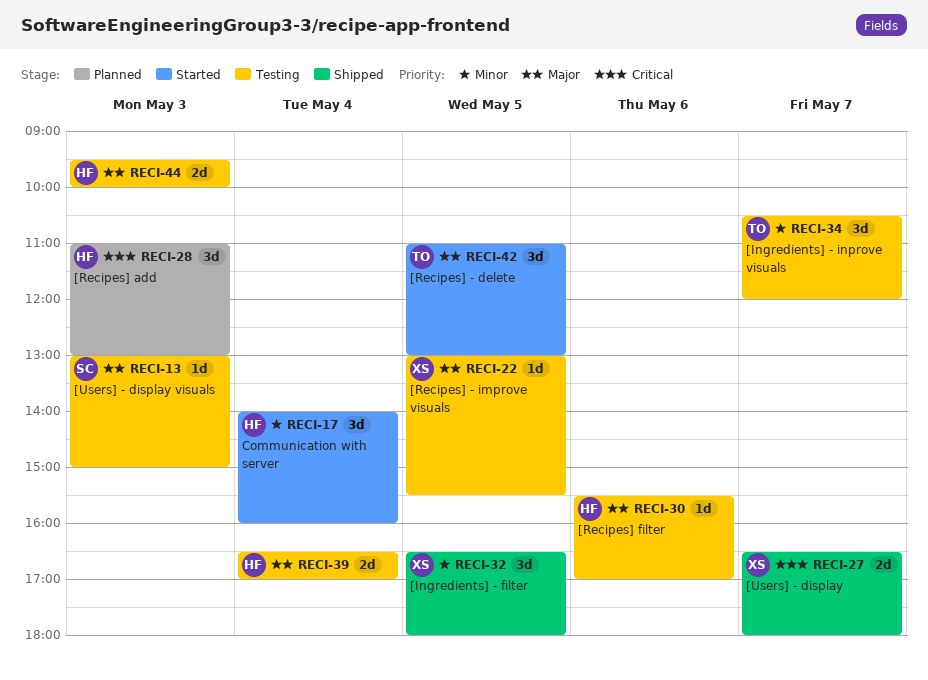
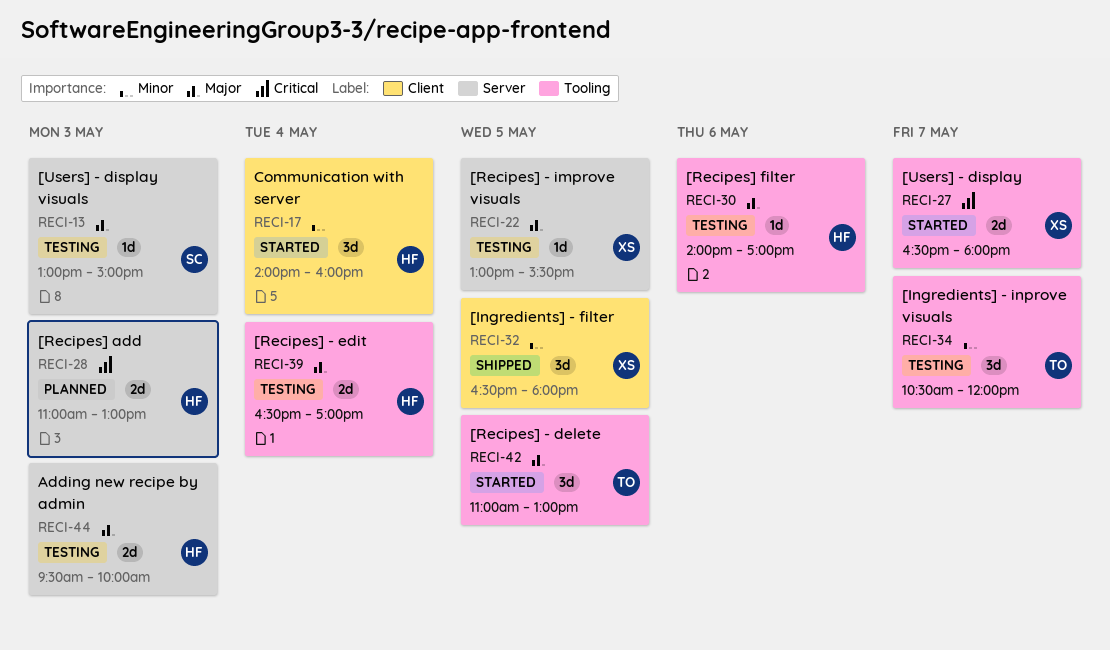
RECI-27, status: Shipped -> Started
RECI-28, estimate: 3d -> 2d
RECI-30, begins: 15:30 -> 14:00

